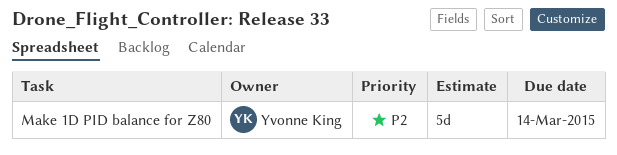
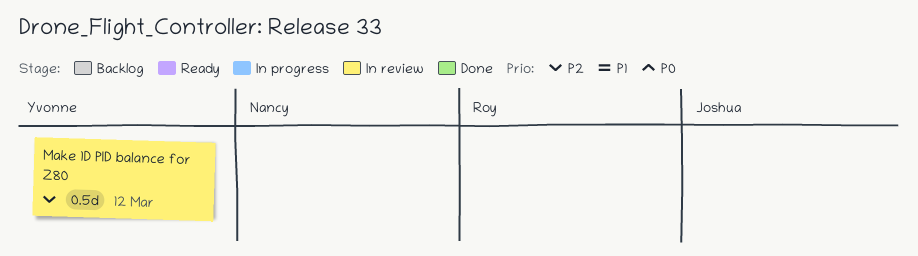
Make 1D PID balance for Z80, estimate: 5d -> 0.5d
Make 1D PID balance for Z80, due: Mar 14 -> Mar 12

